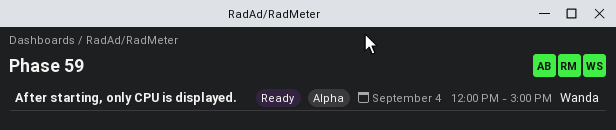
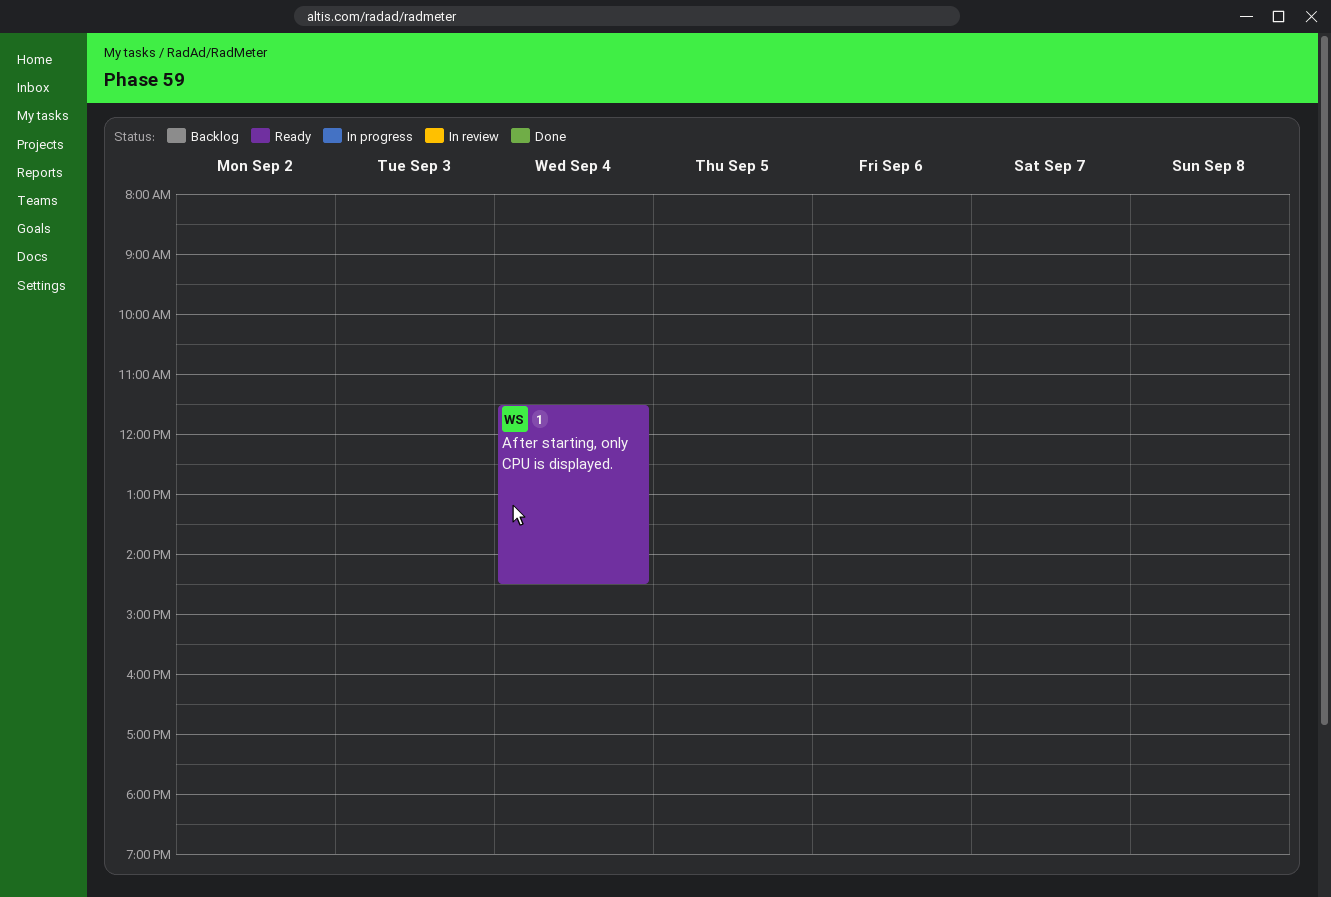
After starting, only CPU is displayed., begins: 12:00 -> 11:30
After starting, only CPU is displayed., ends: 15:00 -> 14:30

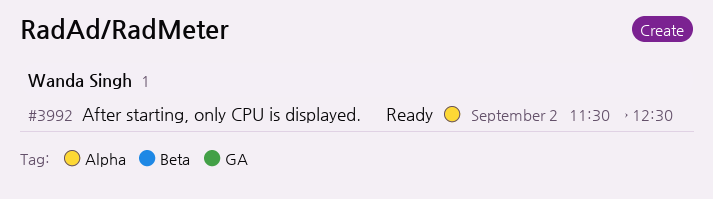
After starting, only CPU is displayed., day: Sep 4 -> Sep 2
After starting, only CPU is displayed., ends: 14:30 -> 12:30

